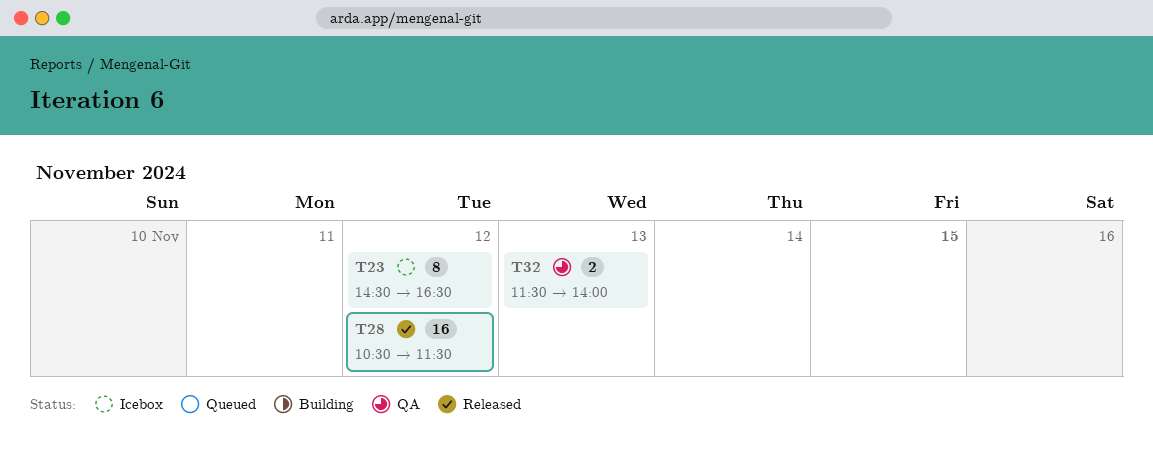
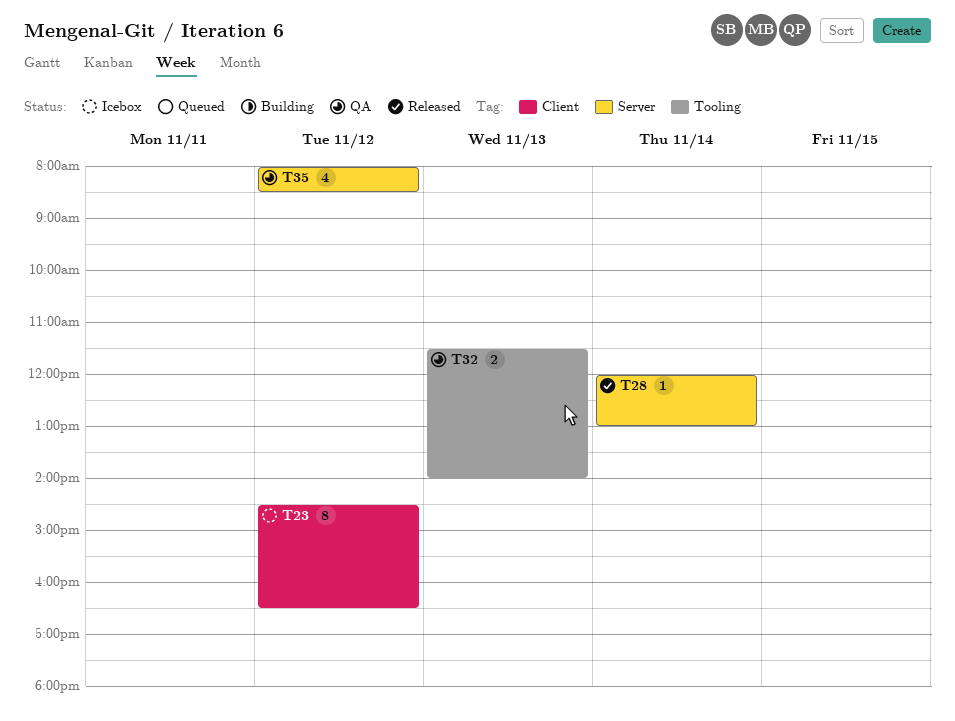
T28, estimate: 16 -> 1
T28, day: Nov 12 -> Nov 14
T28, begins: 10:30 -> 12:00
T28, ends: 11:30 -> 13:00
T35: none -> present

